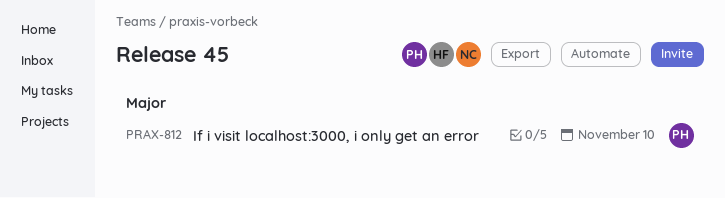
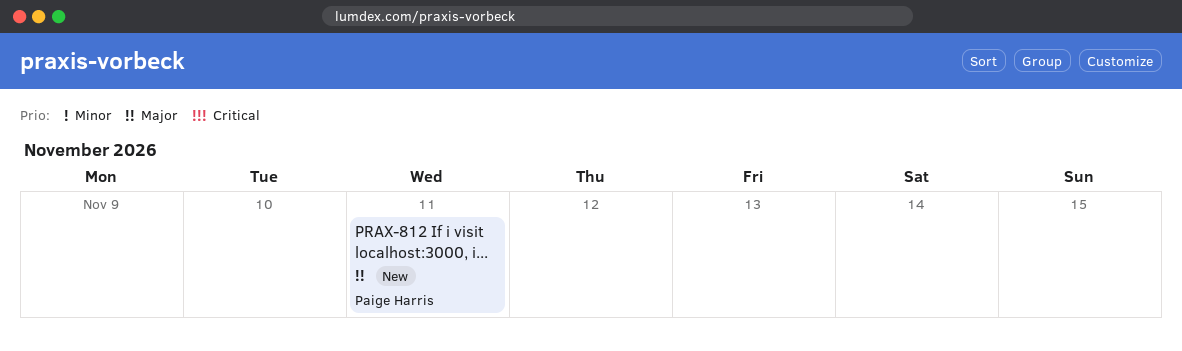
PRAX-812, due: Nov 10 -> Nov 11

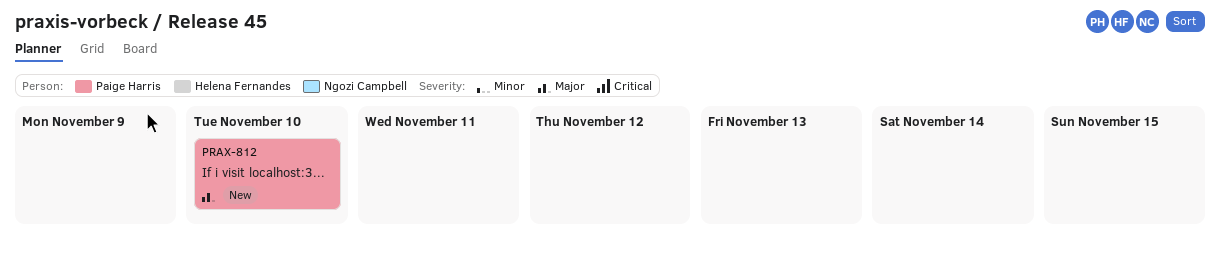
PRAX-812, due: Nov 11 -> Nov 10

